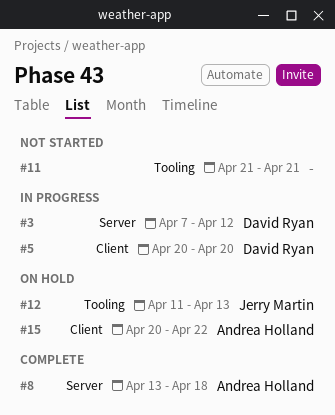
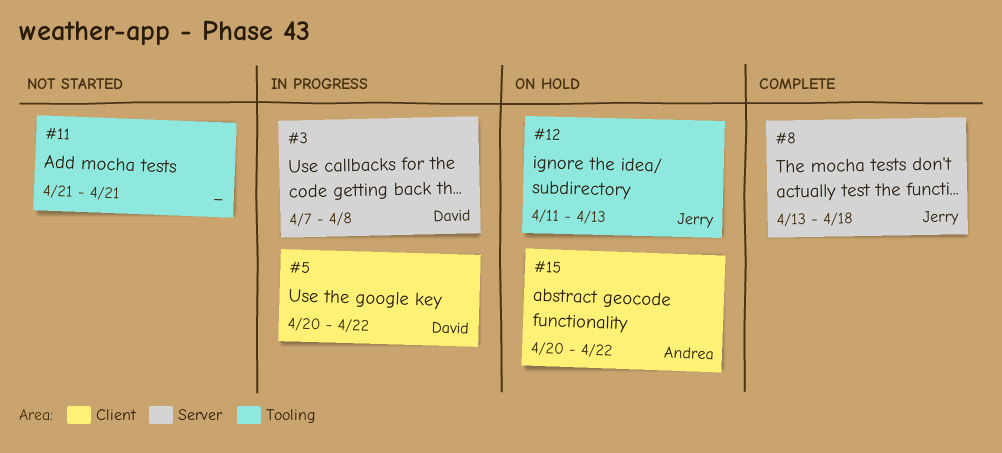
#3, due: Apr 12 -> Apr 8
#5, due: Apr 20 -> Apr 22
#8, owner: Andrea Holland -> Jerry Martin

